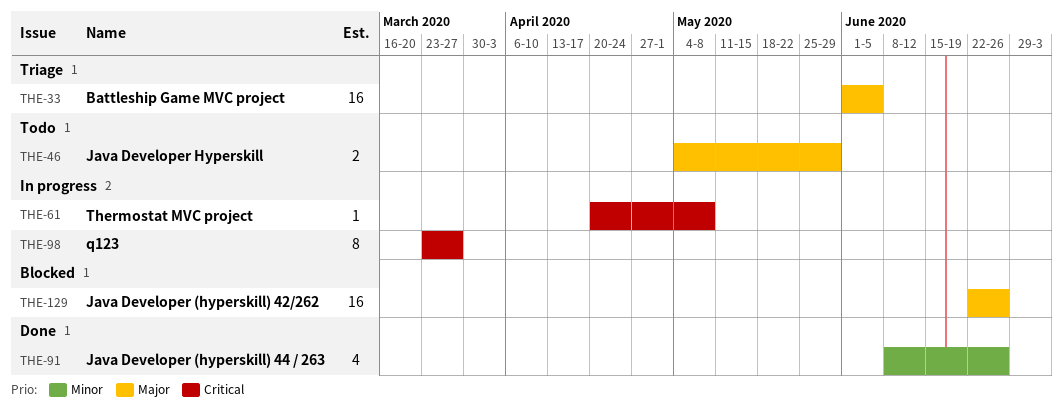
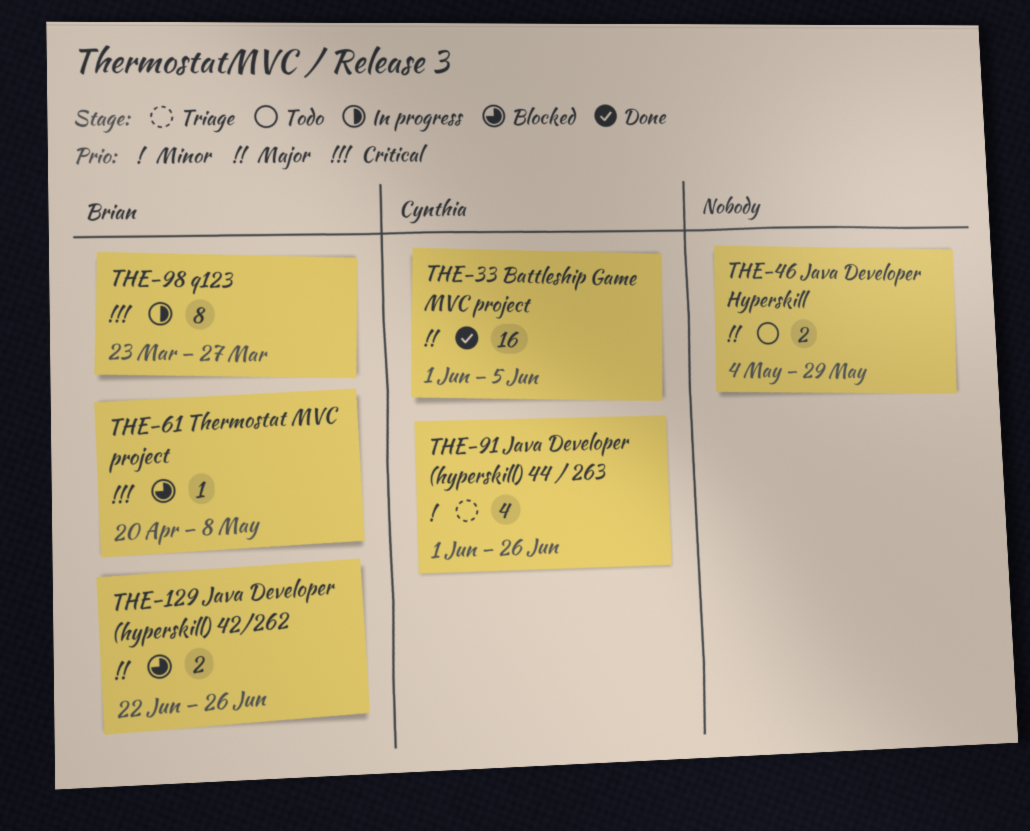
THE-33, status: Triage -> Done
THE-61, status: In progress -> Blocked
THE-91, status: Done -> Triage
THE-91, start: Jun 8 -> Jun 1
THE-129, estimate: 16 -> 2

